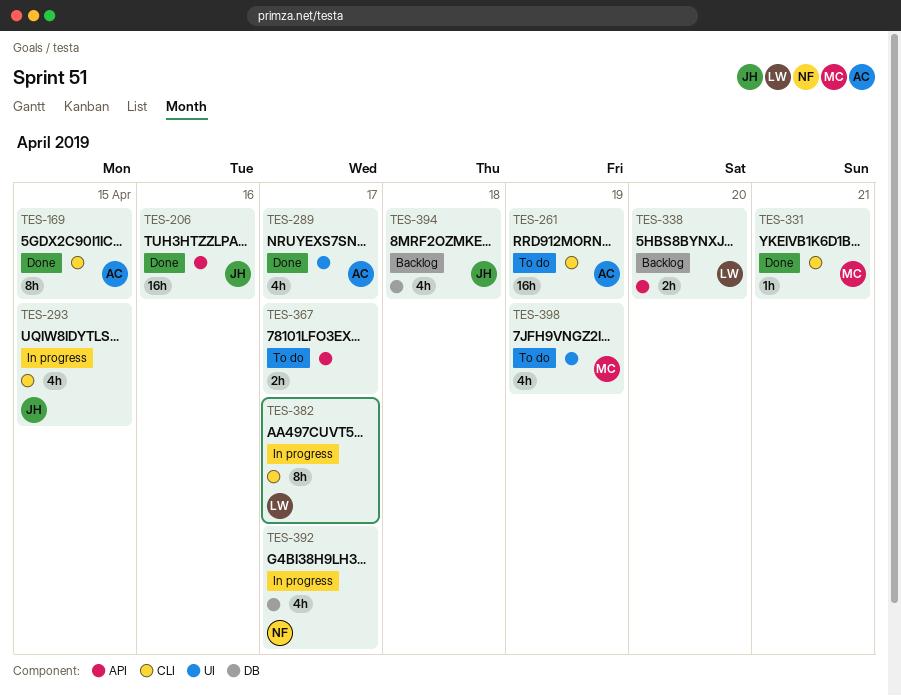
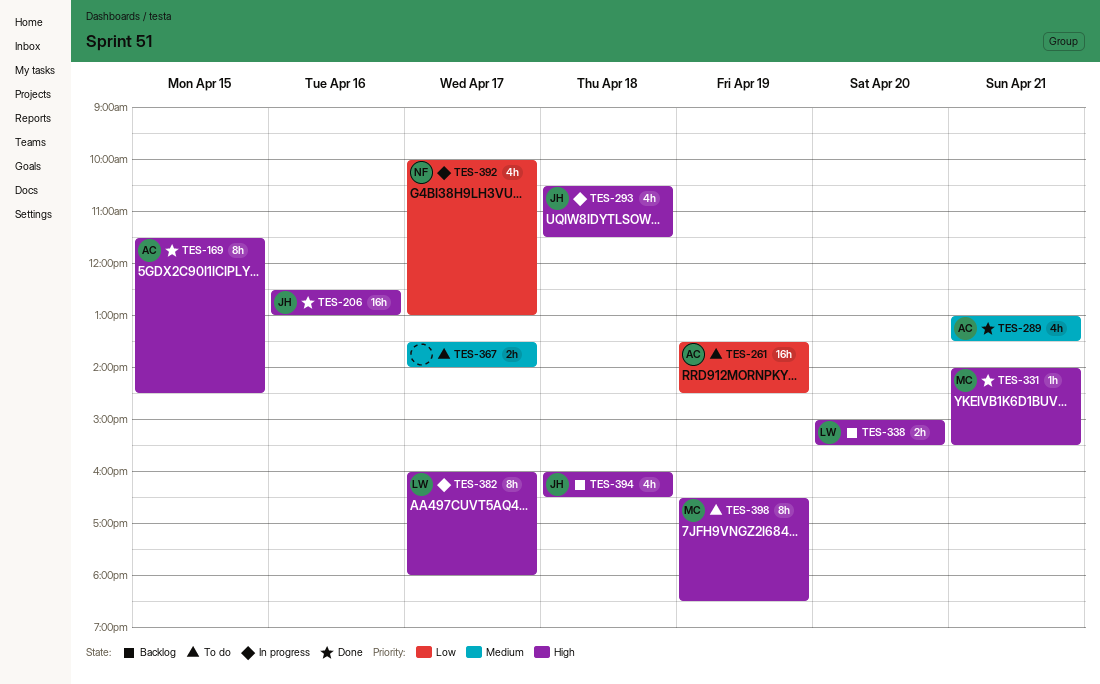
TES-289, day: Apr 17 -> Apr 21
TES-293, day: Apr 15 -> Apr 18
TES-398, estimate: 4h -> 8h

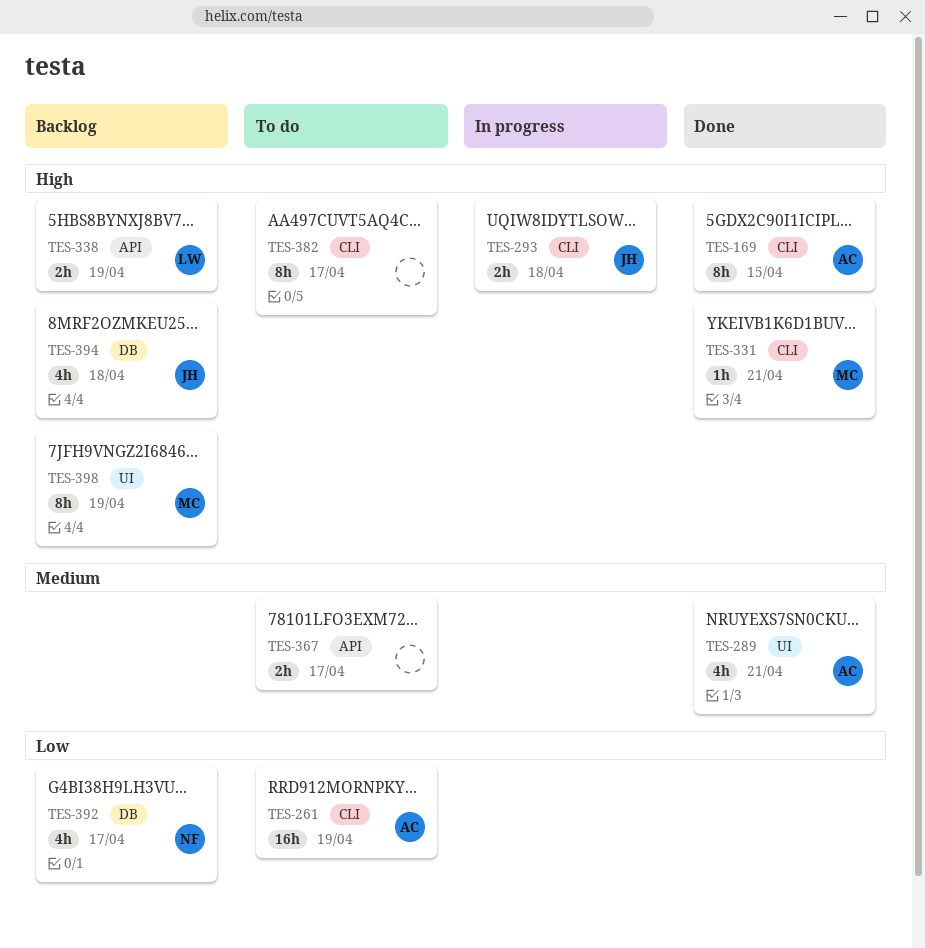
TES-206: present -> none
TES-293, estimate: 4h -> 2h
TES-338, day: Apr 20 -> Apr 19
TES-382, status: In progress -> To do
TES-382, owner: LW -> none
TES-392, status: In progress -> Backlog
TES-398, status: To do -> Backlog

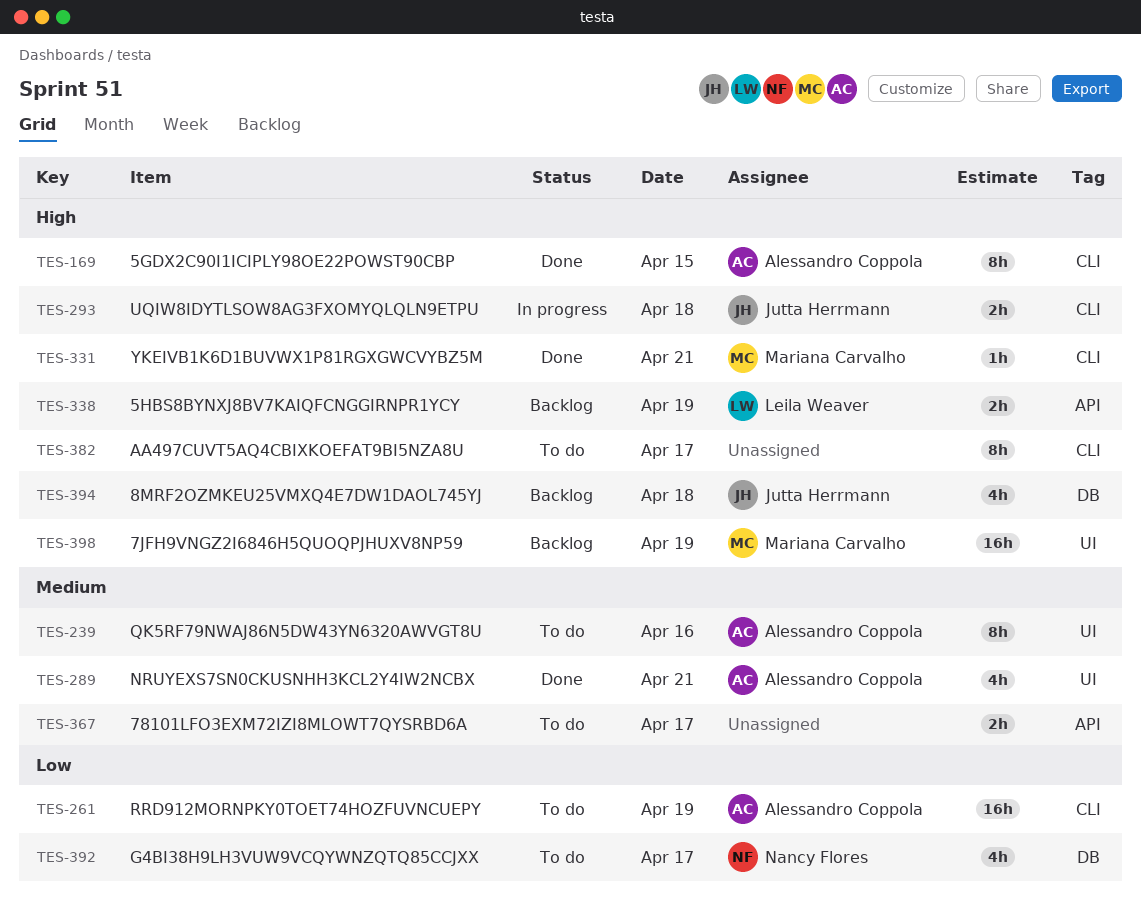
TES-239: none -> present
TES-392, status: Backlog -> To do
TES-398, estimate: 8h -> 16h

